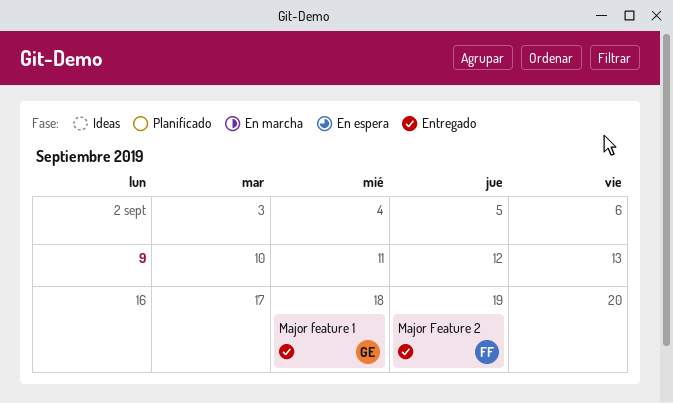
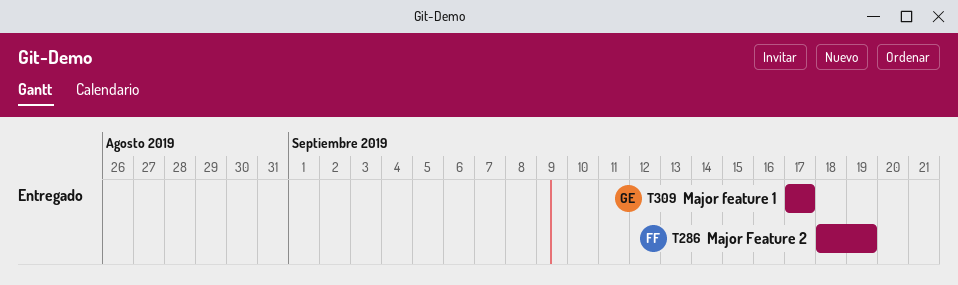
Major feature 1, due: Sep 18 -> Sep 17

